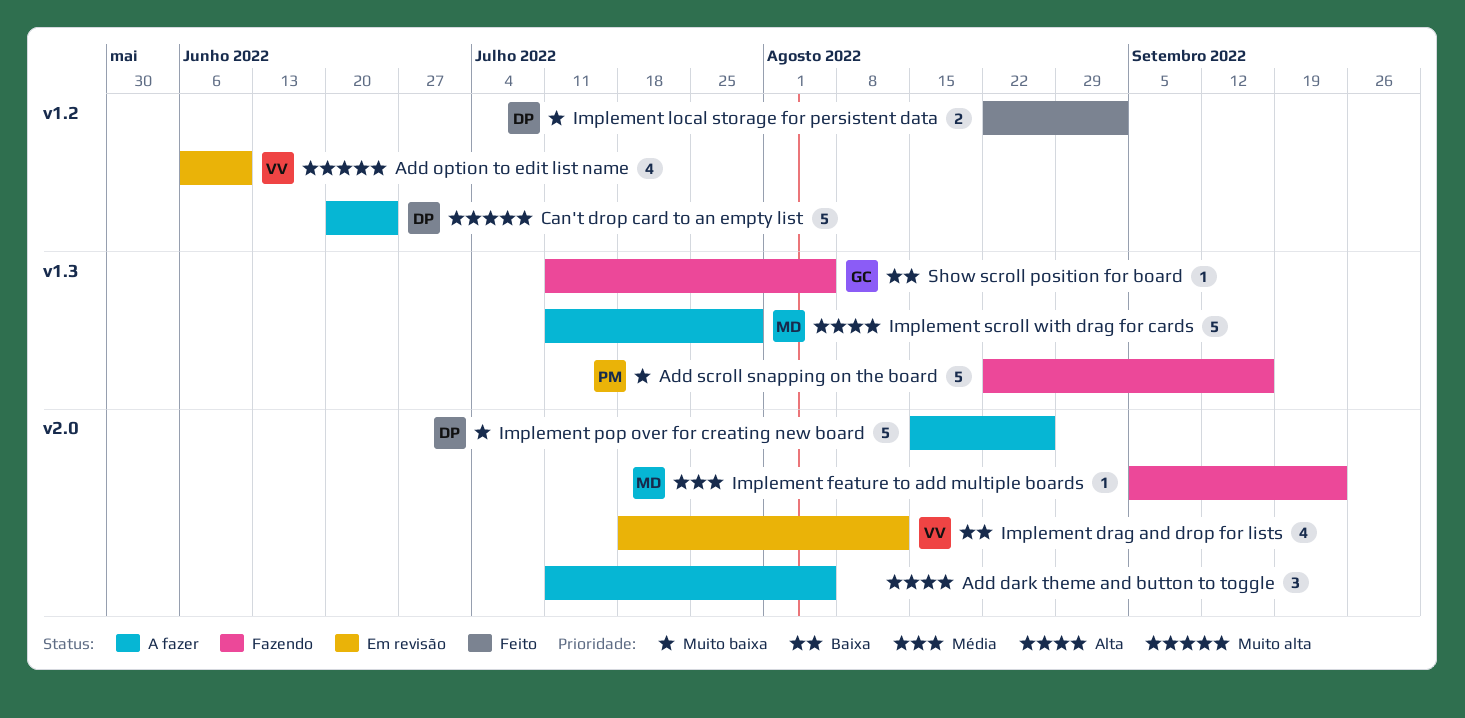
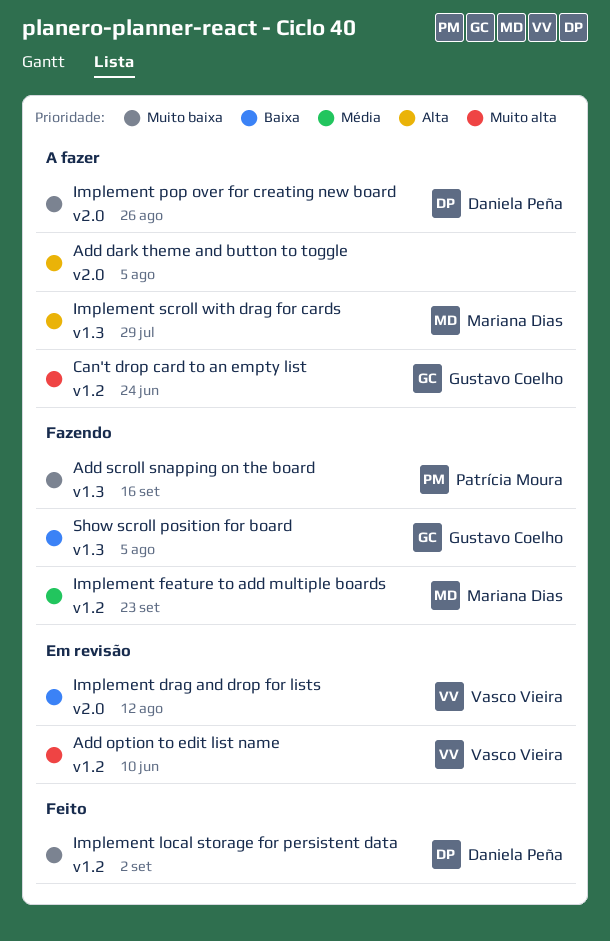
Can't drop card to an empty list, owner: Daniela Peña -> Gustavo Coelho
Implement feature to add multiple boards, label: v2.0 -> v1.2

